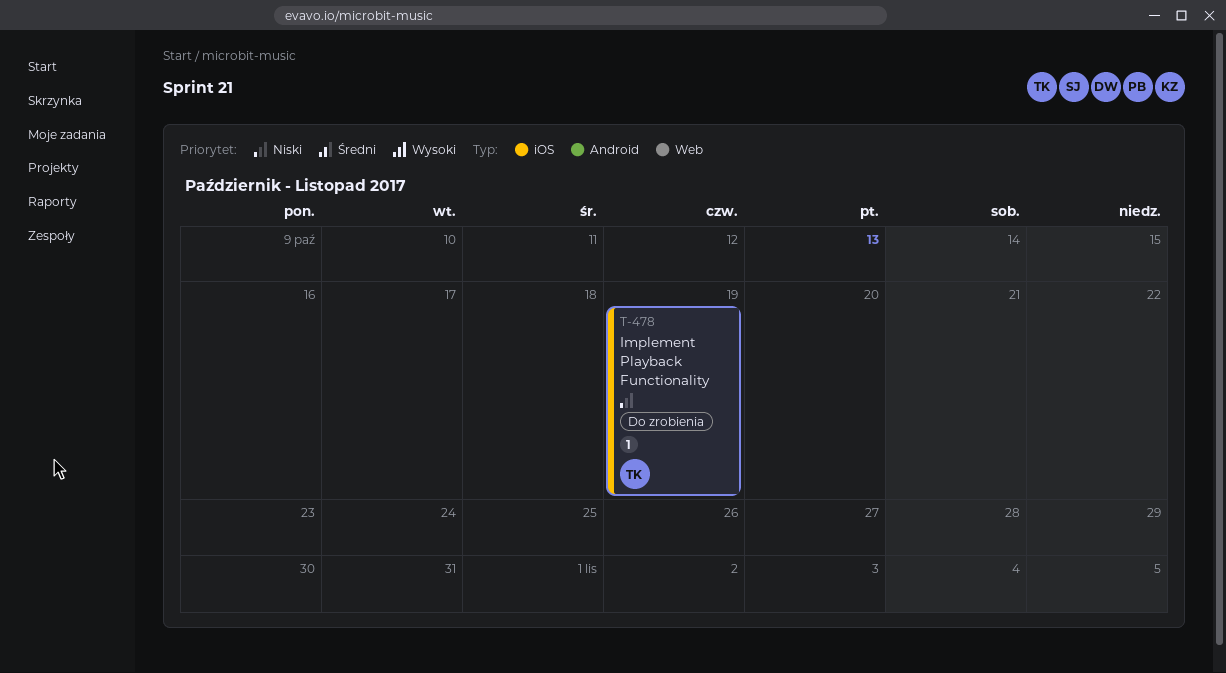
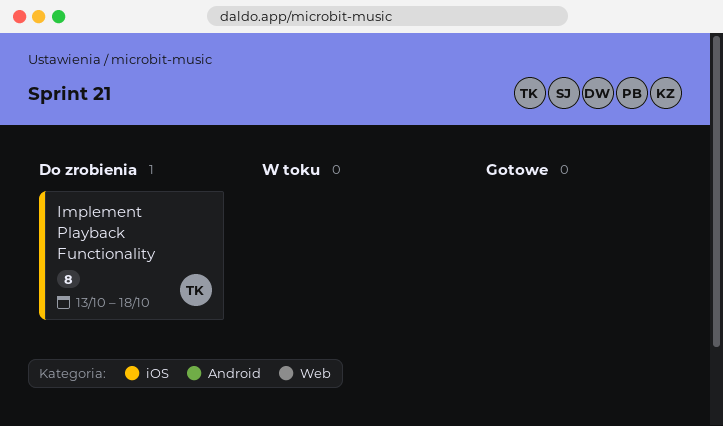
Implement Playback Functionality, estimate: 1 -> 8
Implement Playback Functionality, due: Oct 19 -> Oct 18

